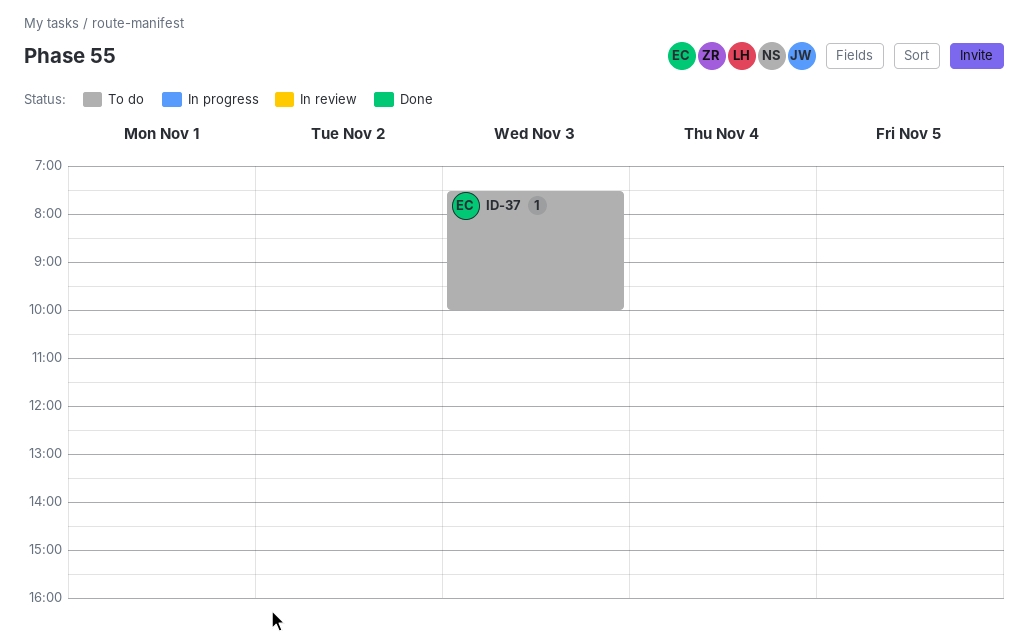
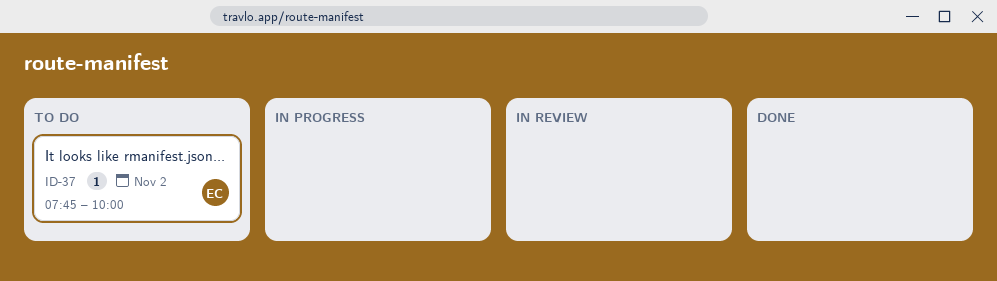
ID-37, day: Nov 3 -> Nov 2
ID-37, begins: 07:30 -> 07:45

